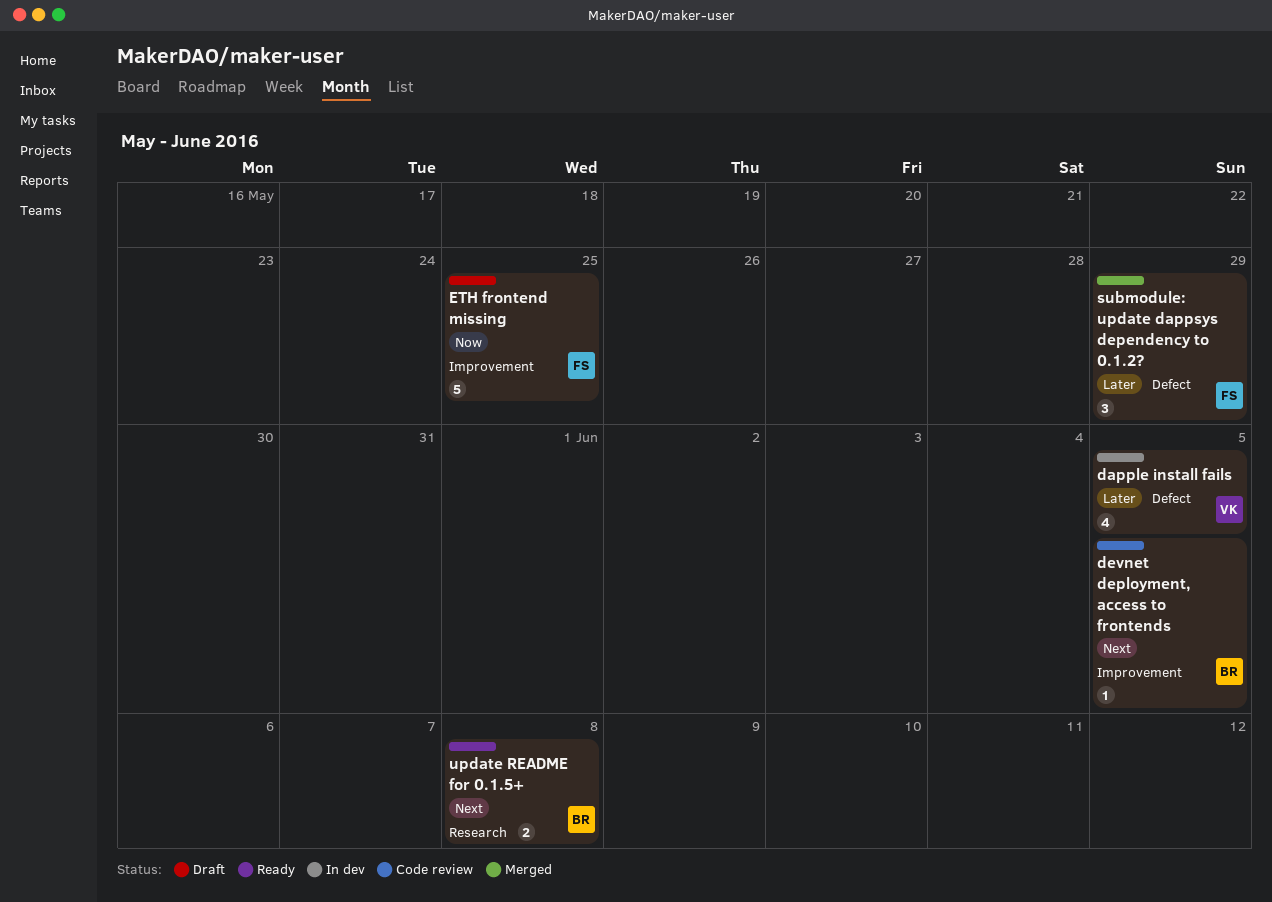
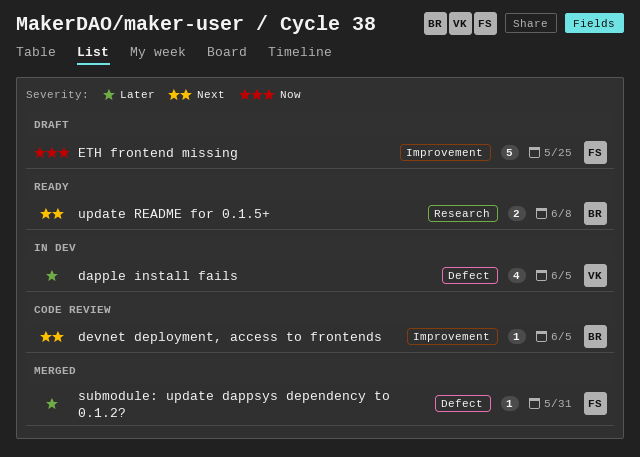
submodule: update dappsys dependency to 0.1.2?, estimate: 3 -> 1
submodule: update dappsys dependency to 0.1.2?, due: May 29 -> May 31

